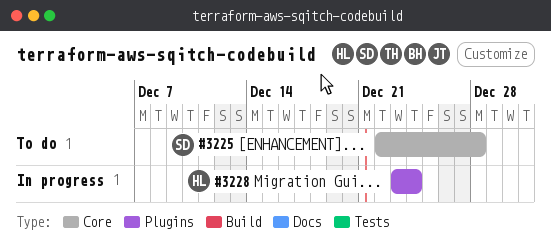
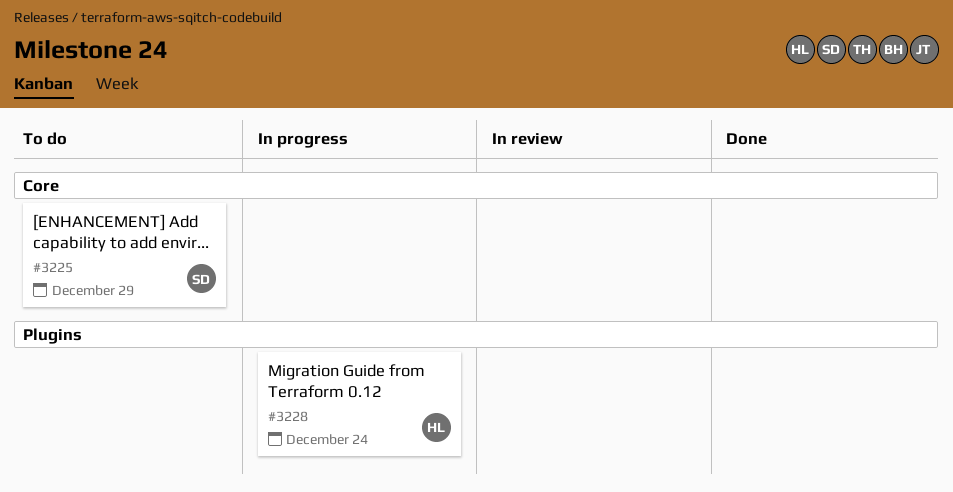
#3225, due: Dec 28 -> Dec 29

